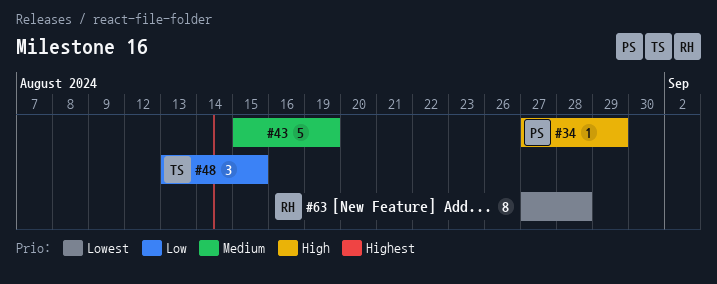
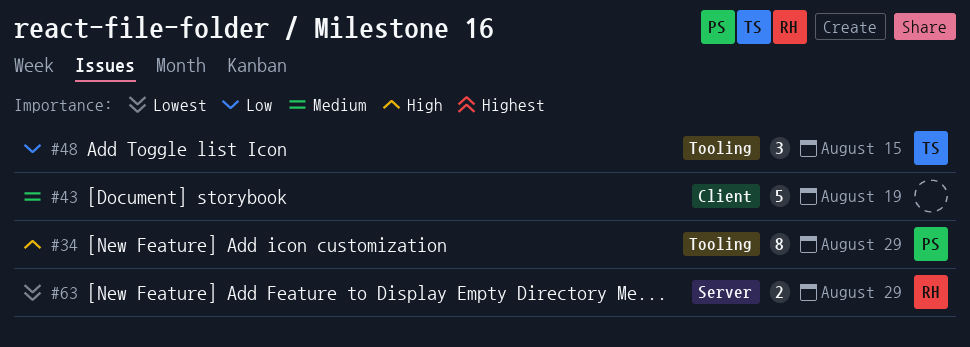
#34, estimate: 1 -> 8
#63, estimate: 8 -> 2
#63, due: Aug 28 -> Aug 29

